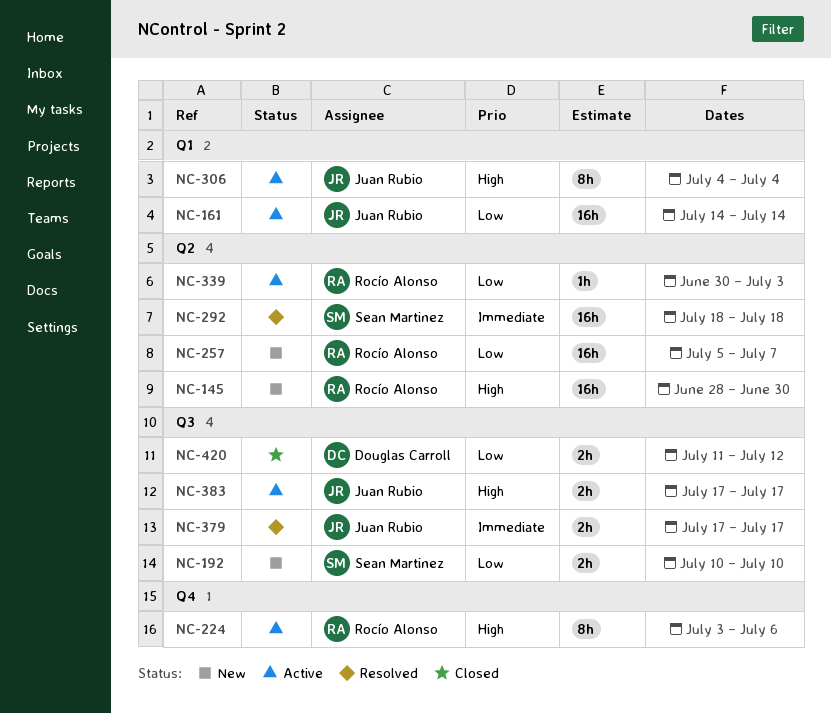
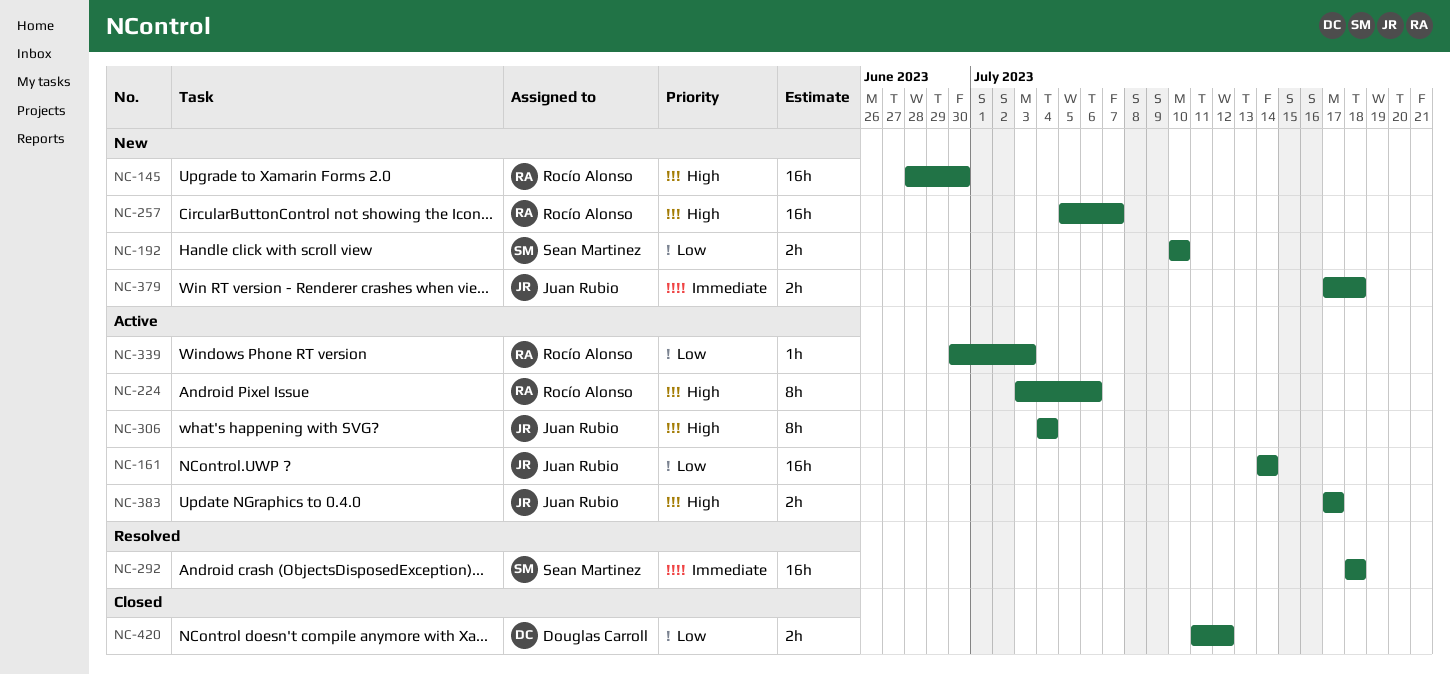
NC-257, priority: Low -> High
NC-379, status: Resolved -> New
NC-379, due: Jul 17 -> Jul 18

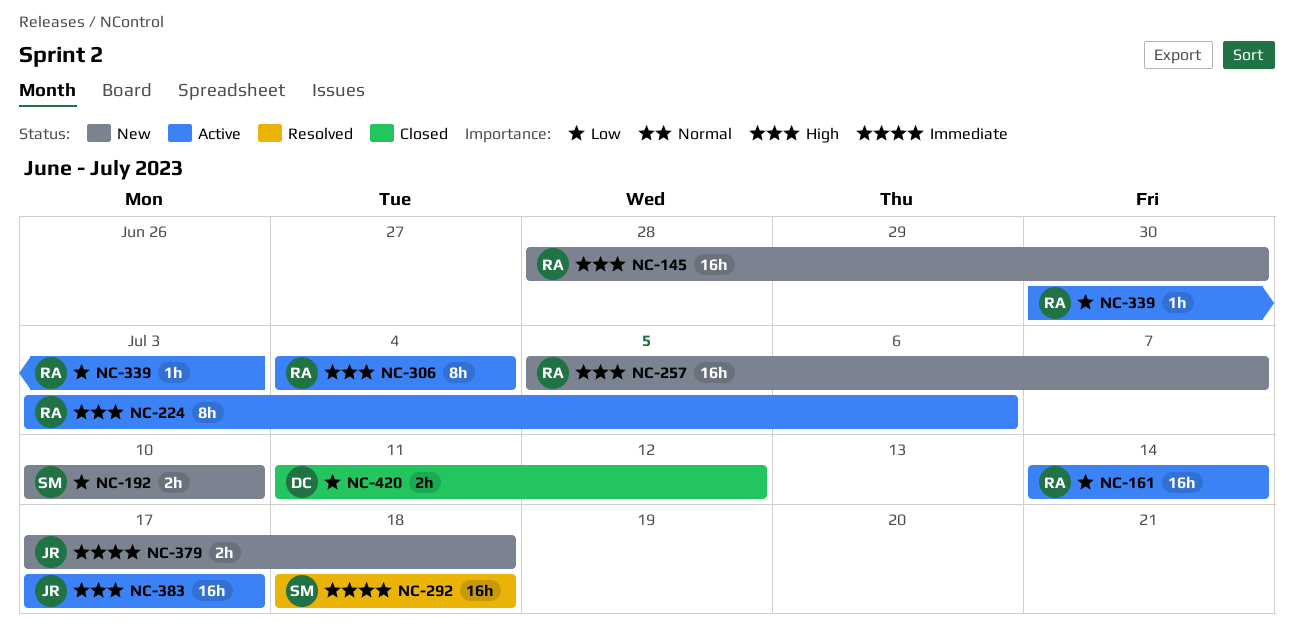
NC-161, owner: Juan Rubio -> Rocío Alonso
NC-306, owner: Juan Rubio -> Rocío Alonso
NC-383, estimate: 2h -> 16h

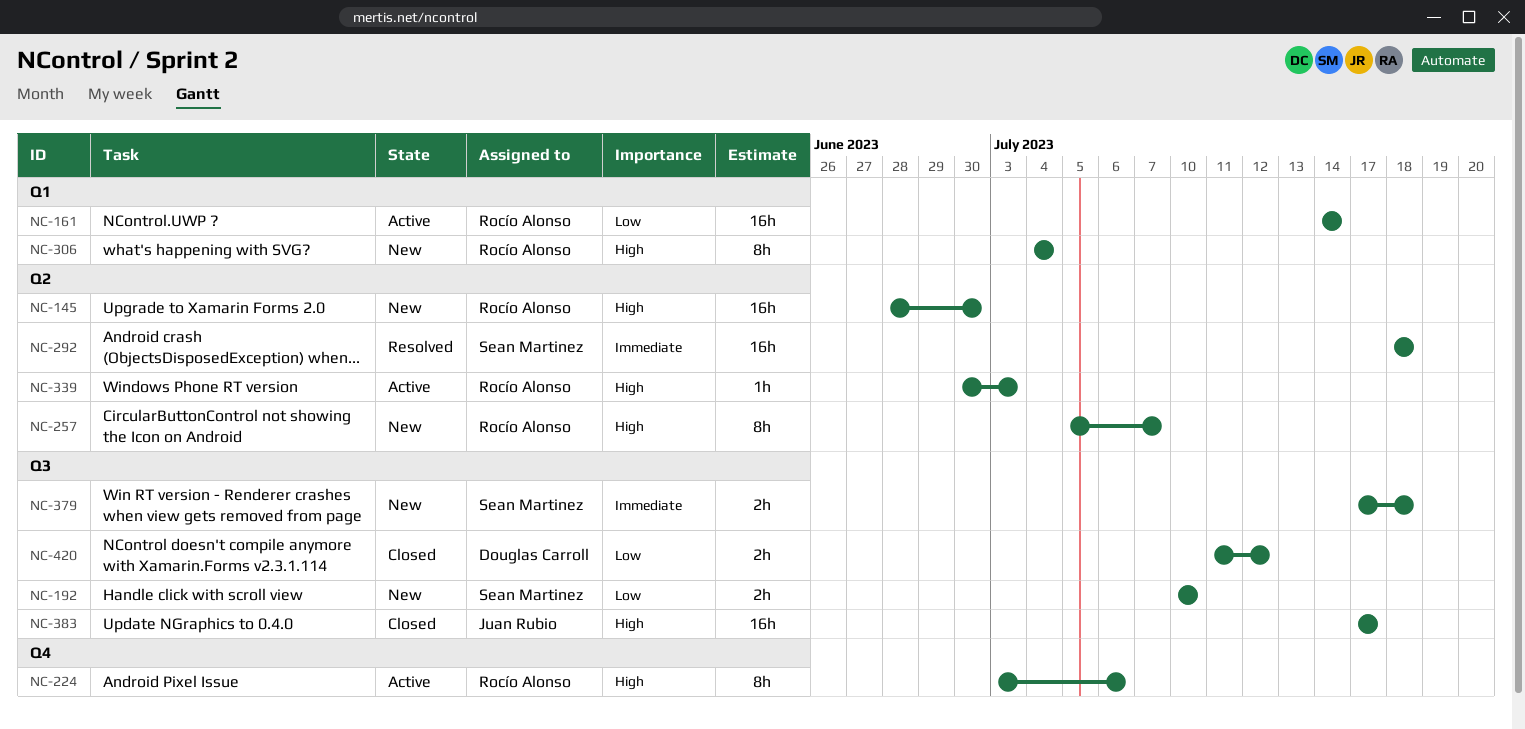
NC-257, estimate: 16h -> 8h
NC-306, status: Active -> New
NC-339, priority: Low -> High
NC-379, owner: Juan Rubio -> Sean Martinez
NC-383, status: Active -> Closed

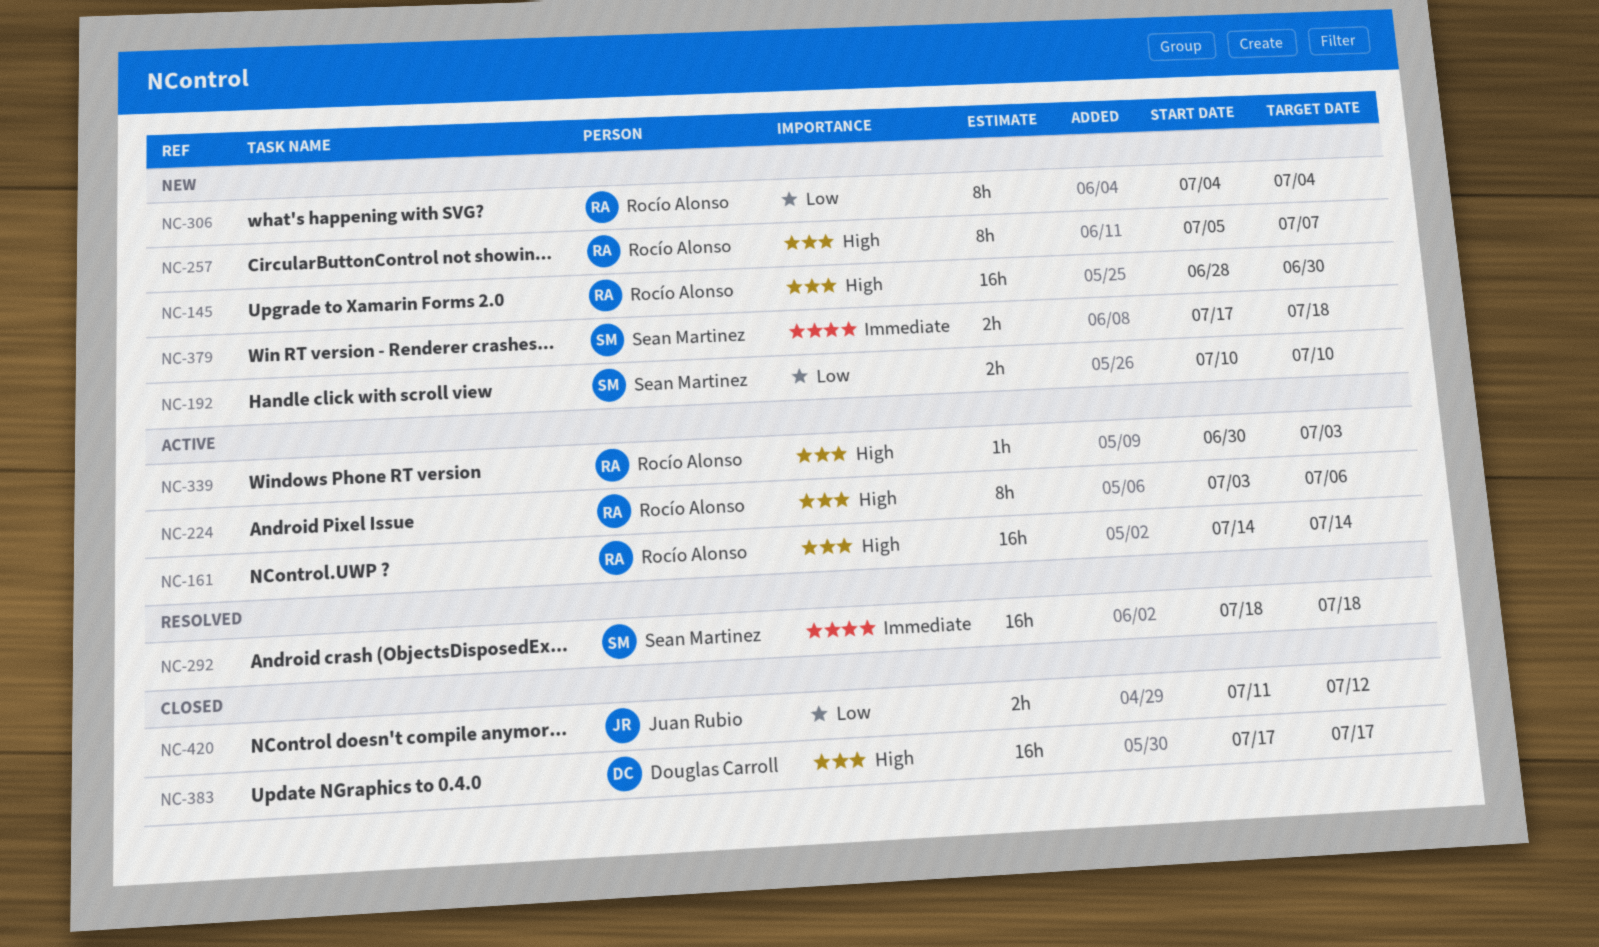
NC-161, priority: Low -> High
NC-306, priority: High -> Low
NC-383, owner: Juan Rubio -> Douglas Carroll
NC-420, owner: Douglas Carroll -> Juan Rubio

